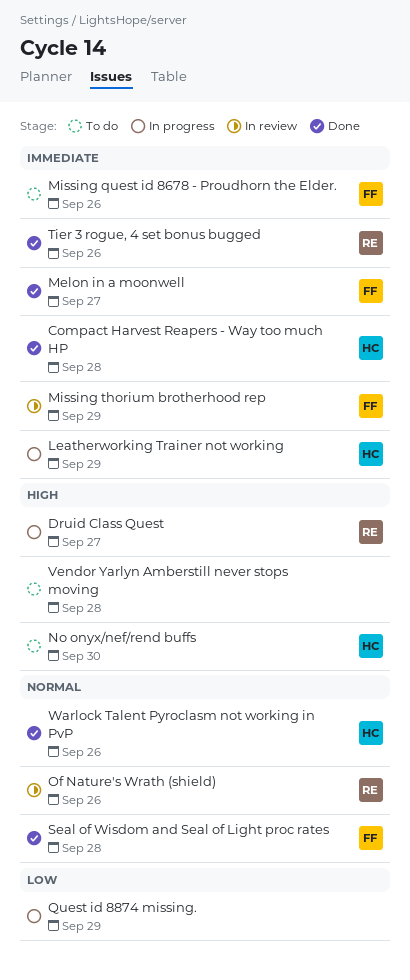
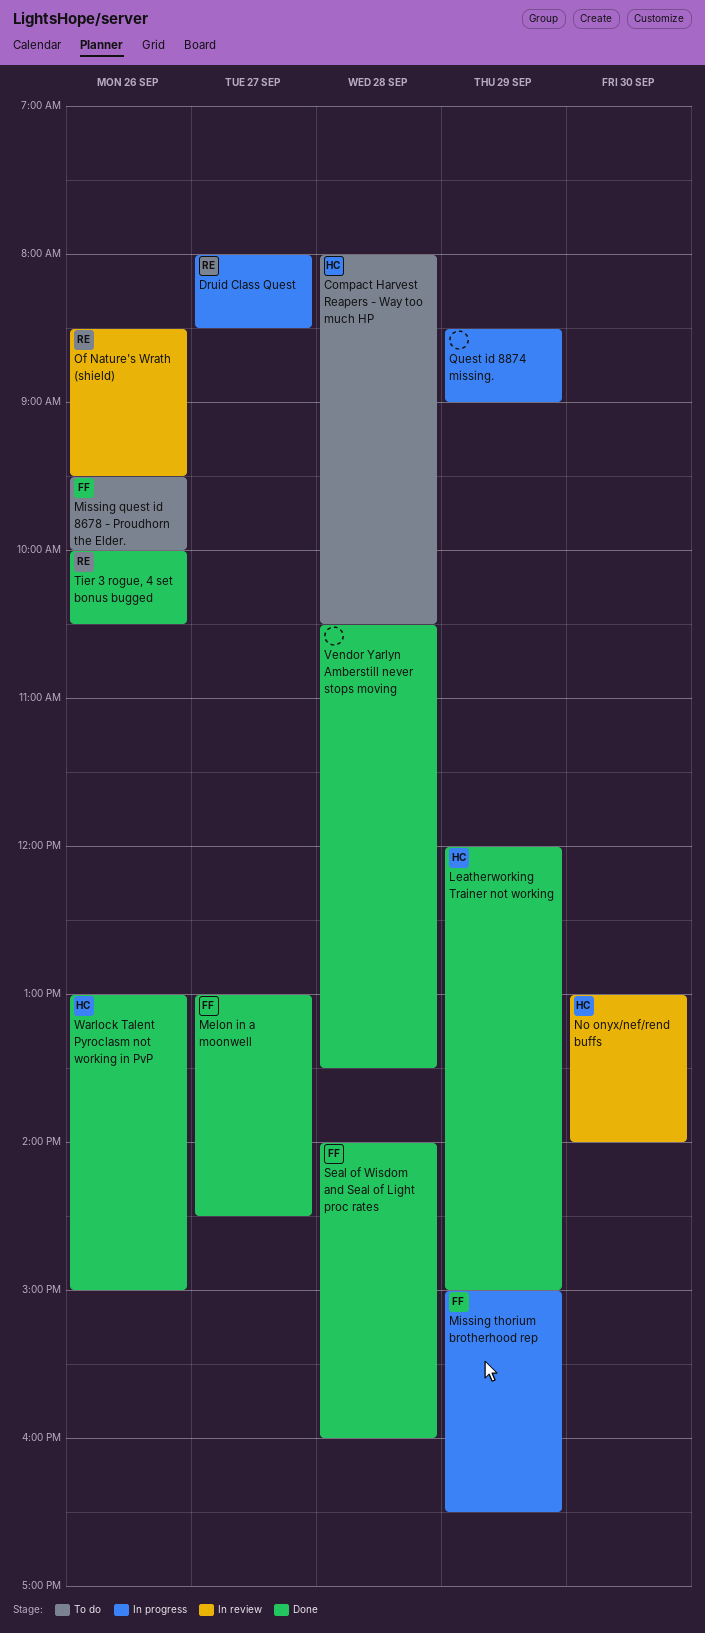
Compact Harvest Reapers - Way too much HP, status: Done -> To do
Leatherworking Trainer not working, status: In progress -> Done
Missing thorium brotherhood rep, status: In review -> In progress
No onyx/nef/rend buffs, status: To do -> In review
Vendor Yarlyn Amberstill never stops moving, status: To do -> Done

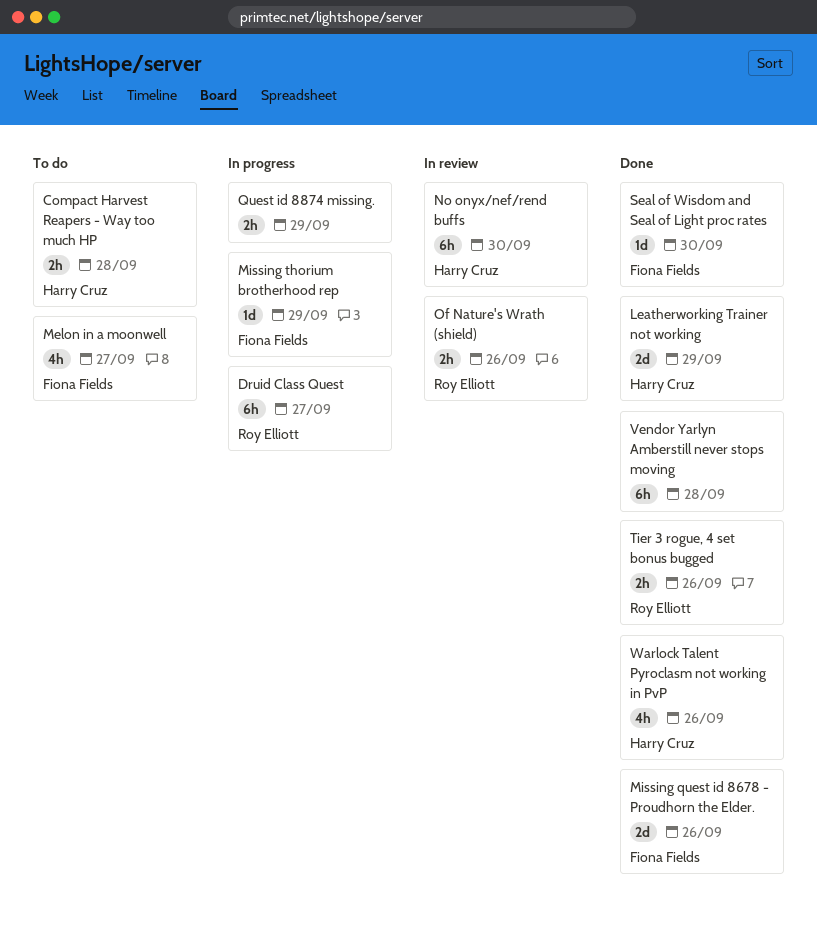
Melon in a moonwell, status: Done -> To do
Missing quest id 8678 - Proudhorn the Elder., status: To do -> Done
Seal of Wisdom and Seal of Light proc rates, day: Sep 28 -> Sep 30

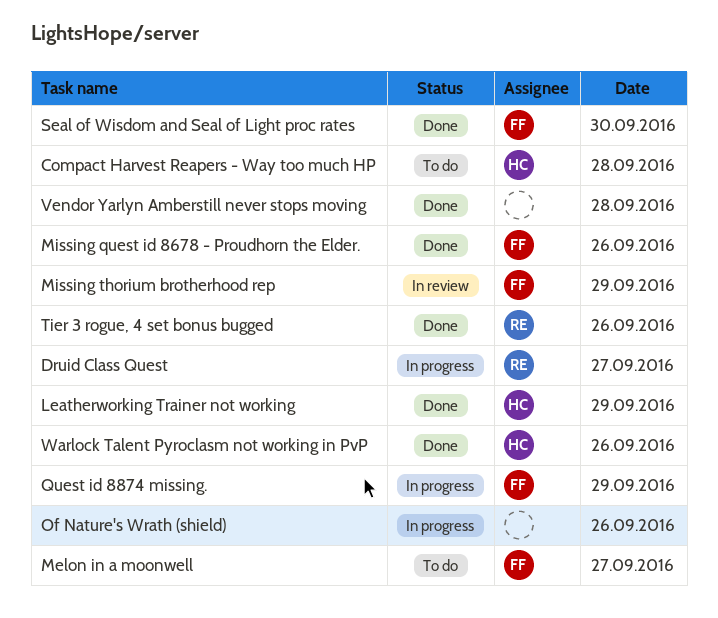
Missing thorium brotherhood rep, status: In progress -> In review
No onyx/nef/rend buffs: present -> none
Of Nature's Wrath (shield), status: In review -> In progress
Of Nature's Wrath (shield), owner: Roy Elliott -> none
Quest id 8874 missing., owner: none -> Fiona Fields

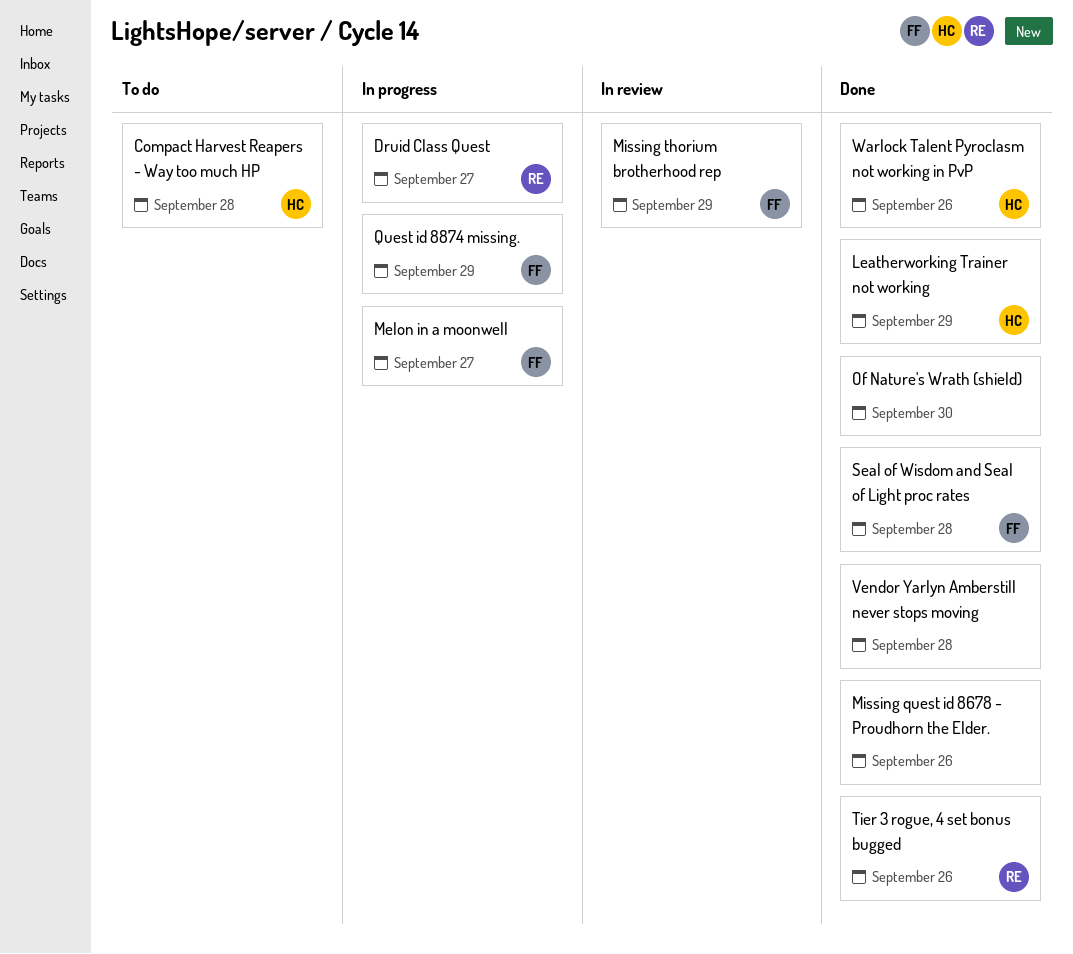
Melon in a moonwell, status: To do -> In progress
Missing quest id 8678 - Proudhorn the Elder., owner: FF -> none
Of Nature's Wrath (shield), status: In progress -> Done
Of Nature's Wrath (shield), day: Sep 26 -> Sep 30
Seal of Wisdom and Seal of Light proc rates, day: Sep 30 -> Sep 28

